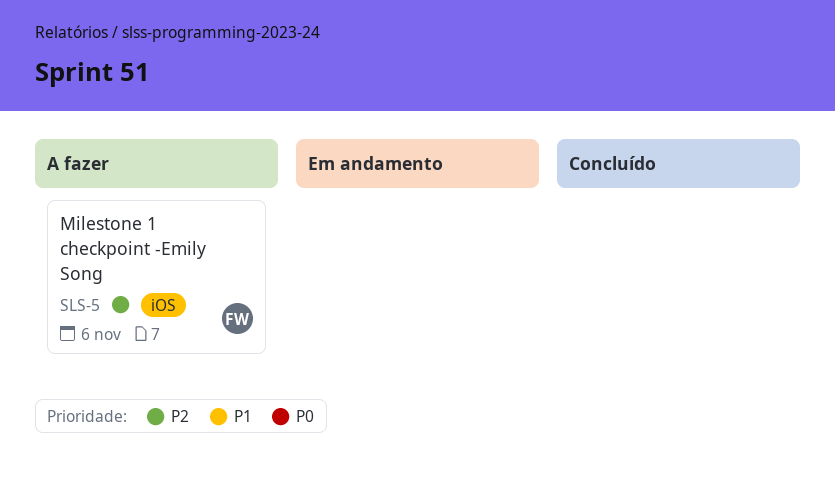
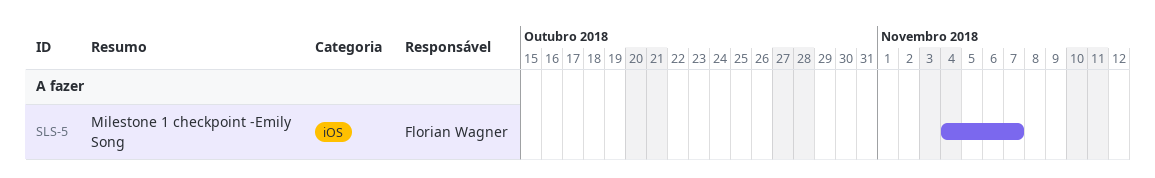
SLS-5, due: Nov 6 -> Nov 7

